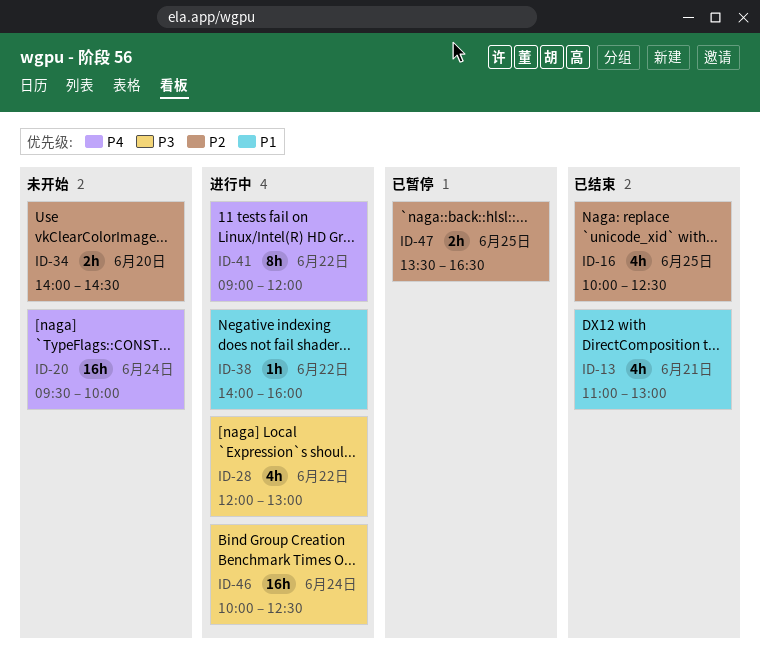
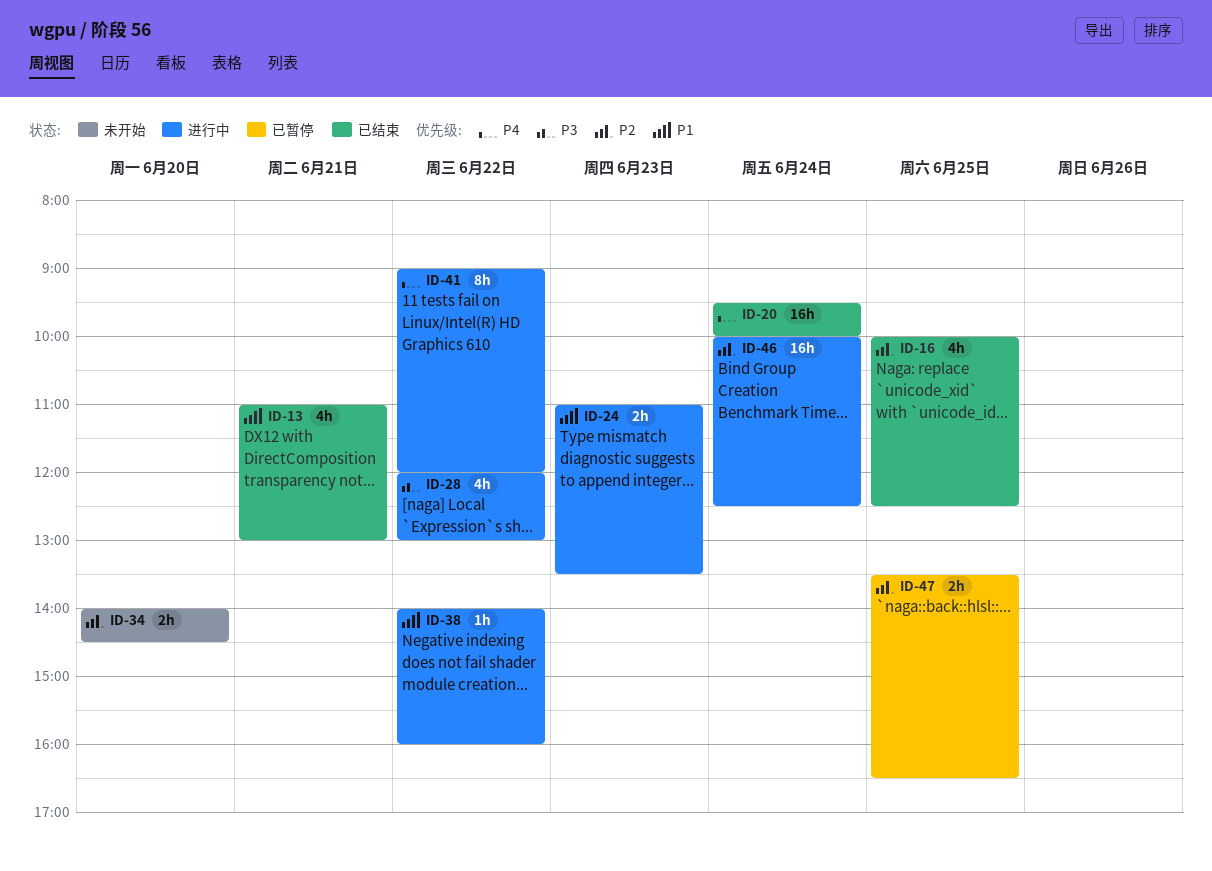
ID-20, status: 未开始 -> 已结束
ID-24: none -> present
ID-46, priority: P3 -> P2

